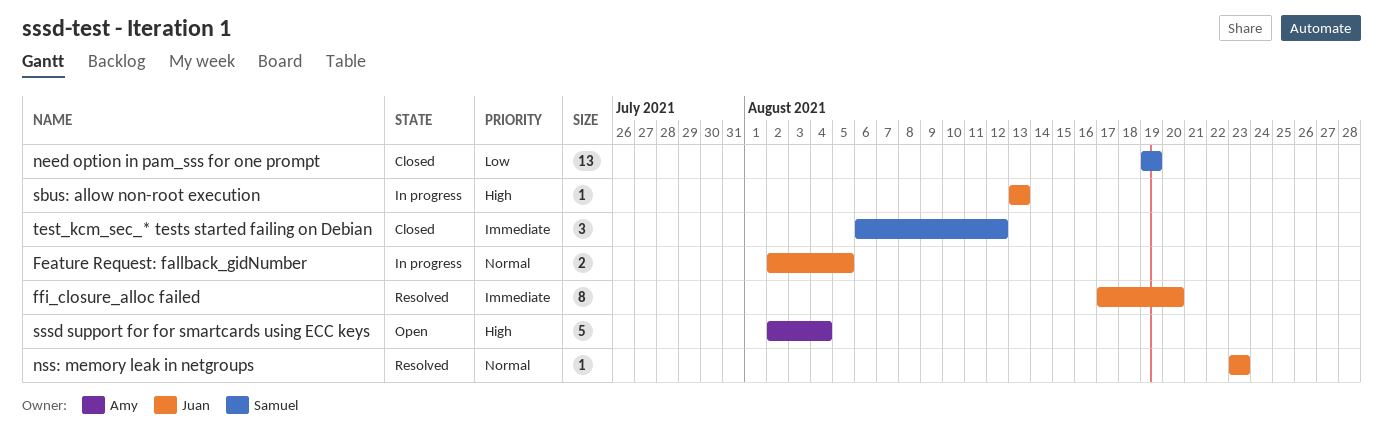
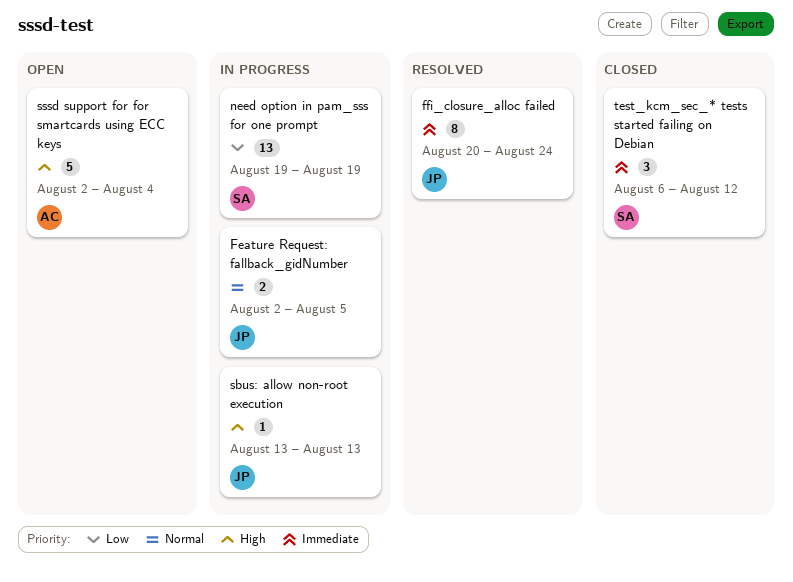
ffi_closure_alloc failed, start: Aug 17 -> Aug 20
ffi_closure_alloc failed, due: Aug 20 -> Aug 24
need option in pam_sss for one prompt, status: Closed -> In progress
nss: memory leak in netgroups: present -> none

